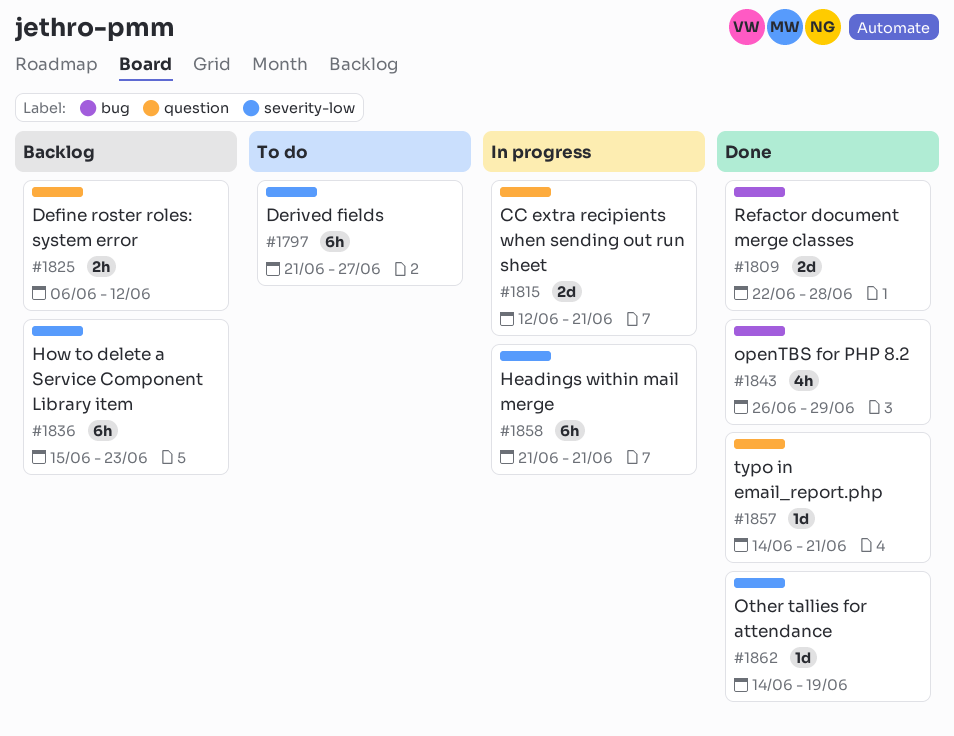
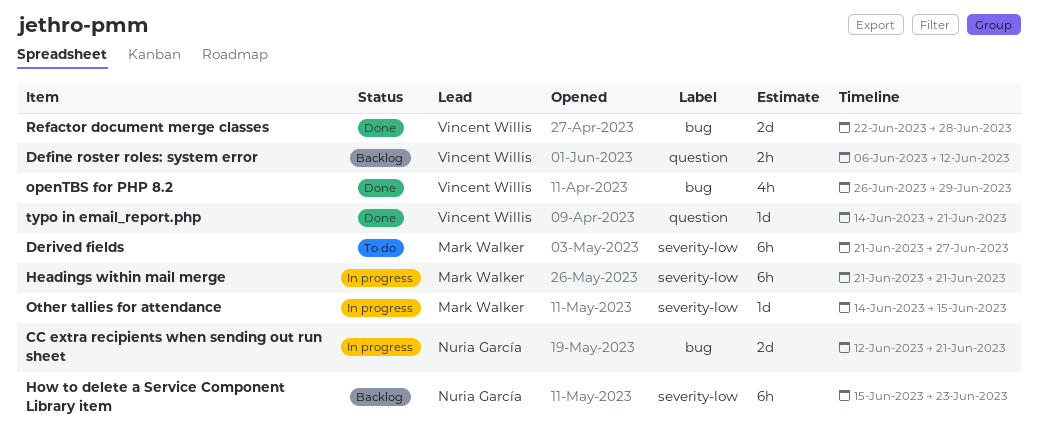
CC extra recipients when sending out run sheet, label: question -> bug
Other tallies for attendance, status: Done -> In progress
Other tallies for attendance, due: Jun 19 -> Jun 15

